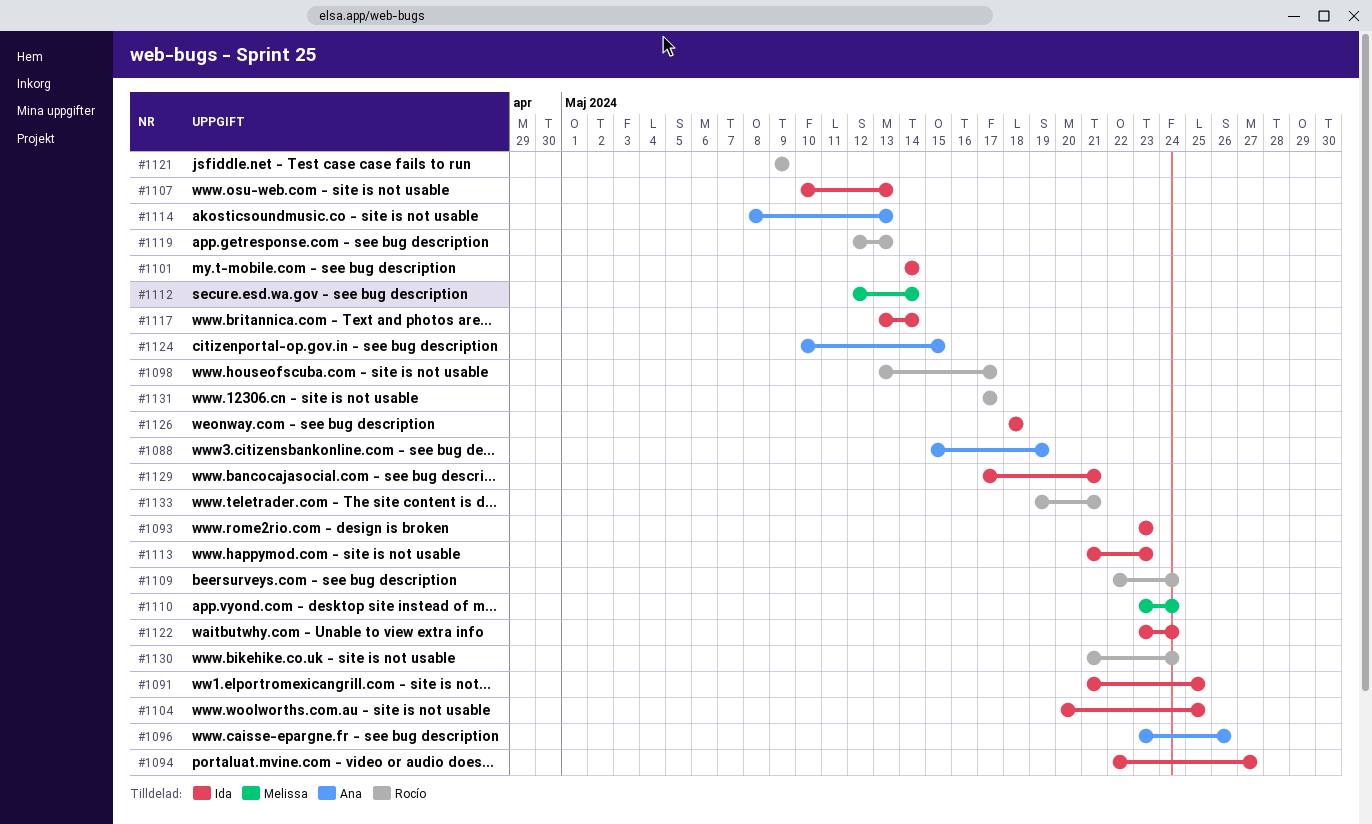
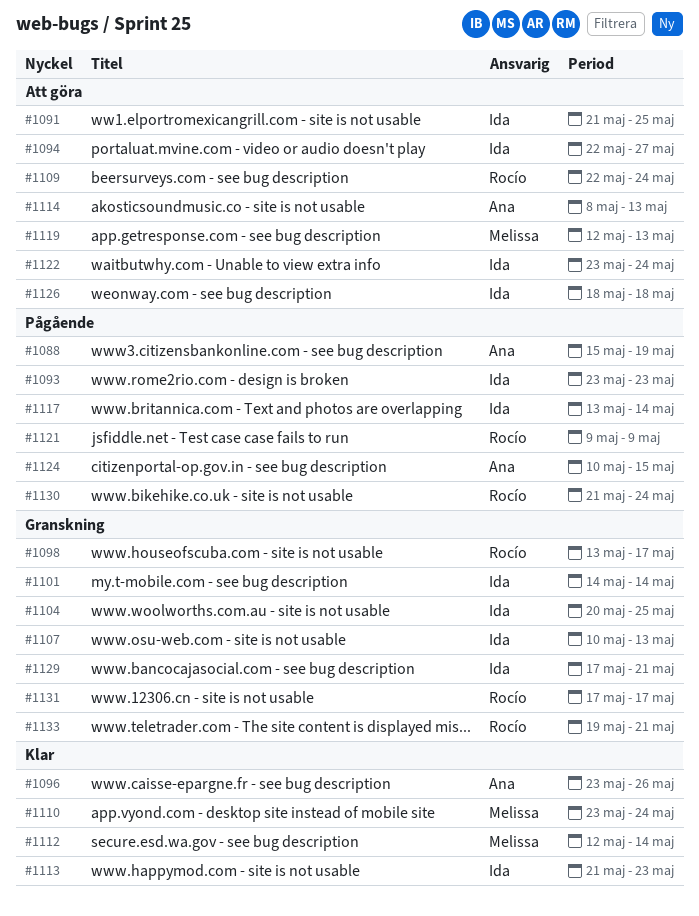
#1119, owner: Rocío -> Melissa

